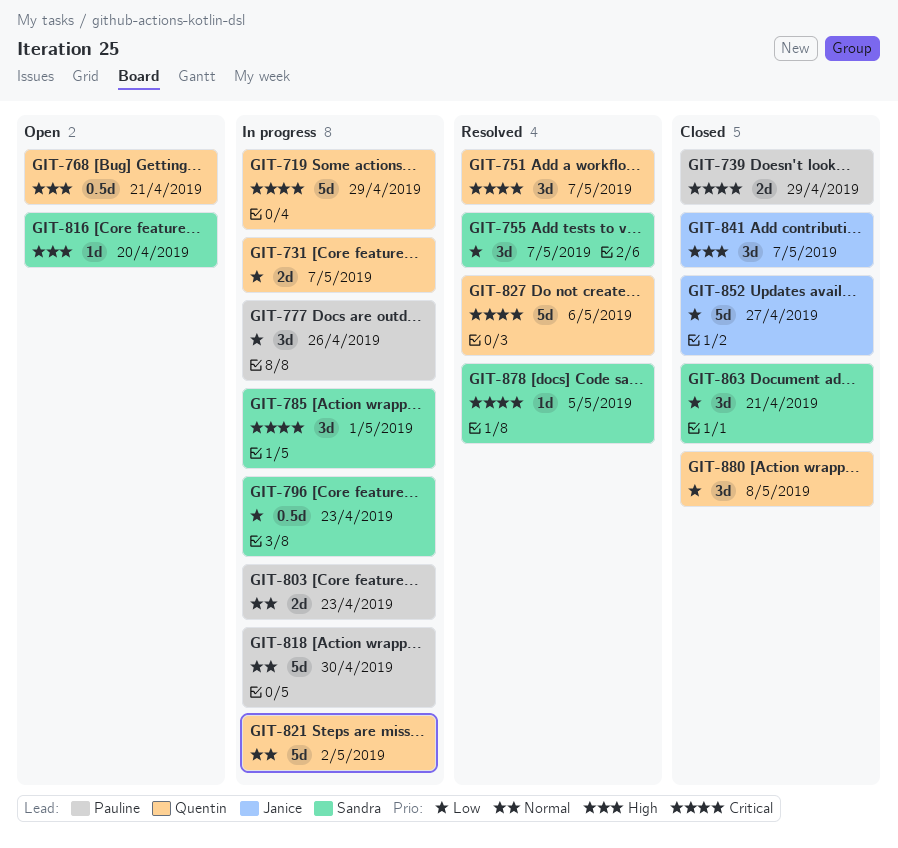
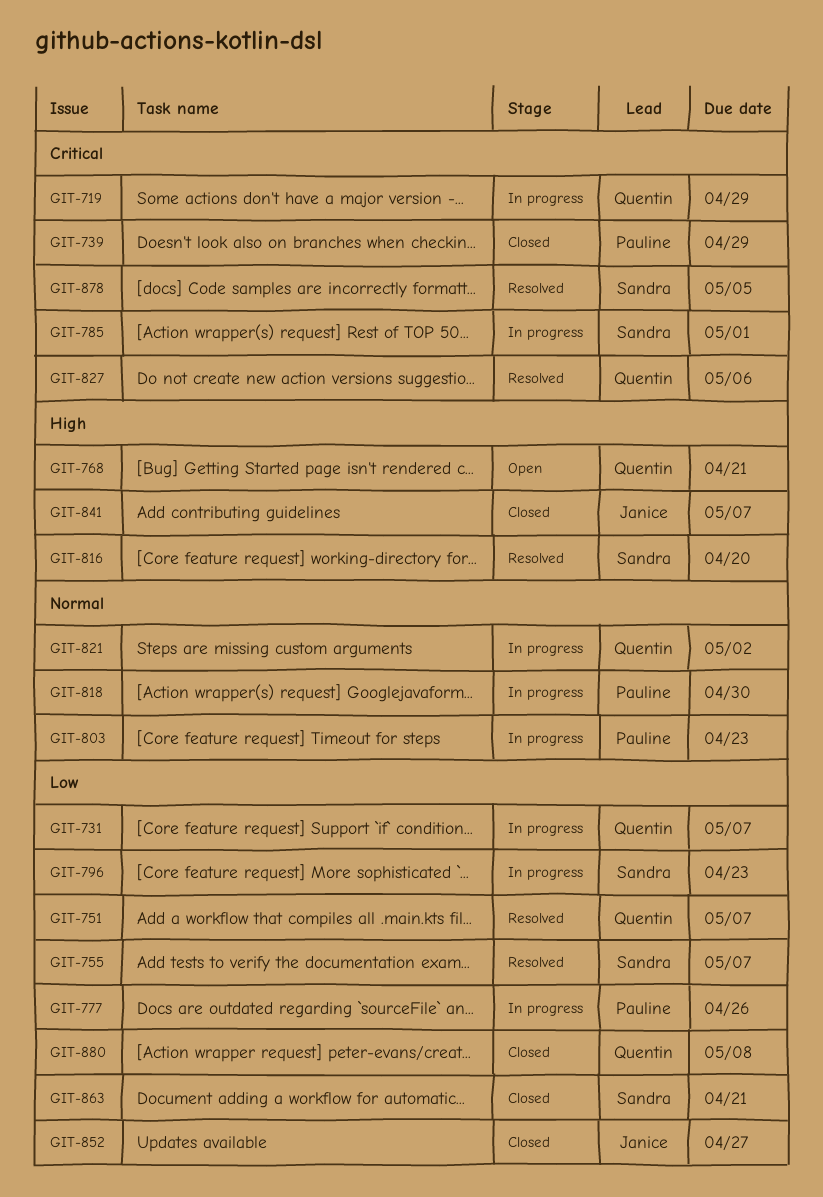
GIT-751, priority: Critical -> Low
GIT-816, status: Open -> Resolved

